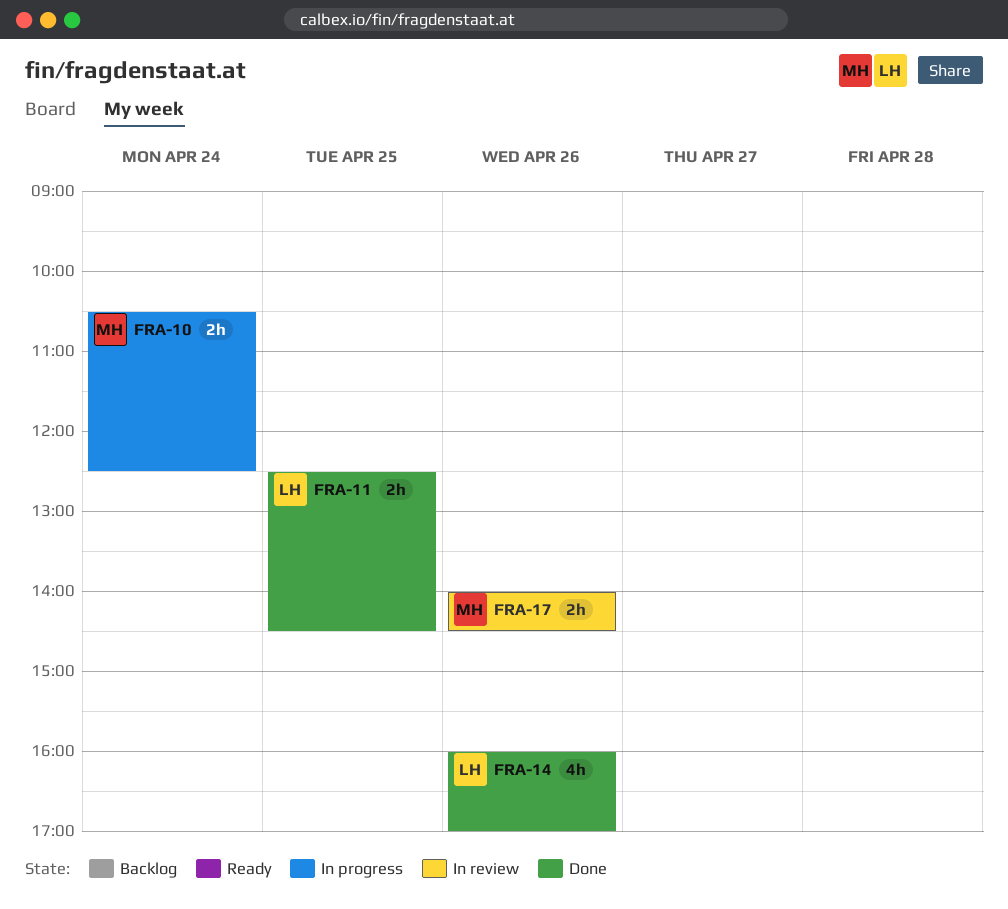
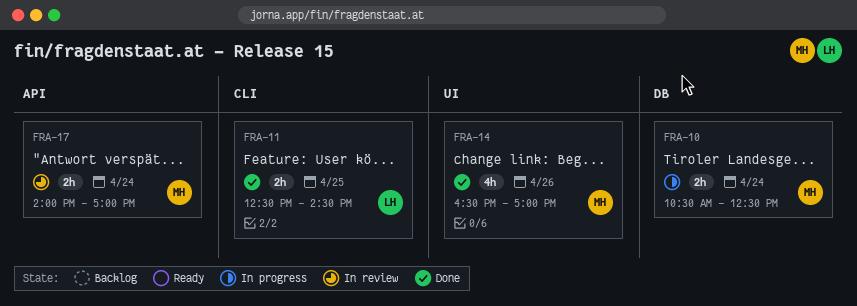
FRA-14, owner: LH -> MH
FRA-14, begins: 16:00 -> 16:30
FRA-17, day: Apr 26 -> Apr 24
FRA-17, ends: 14:30 -> 17:00

